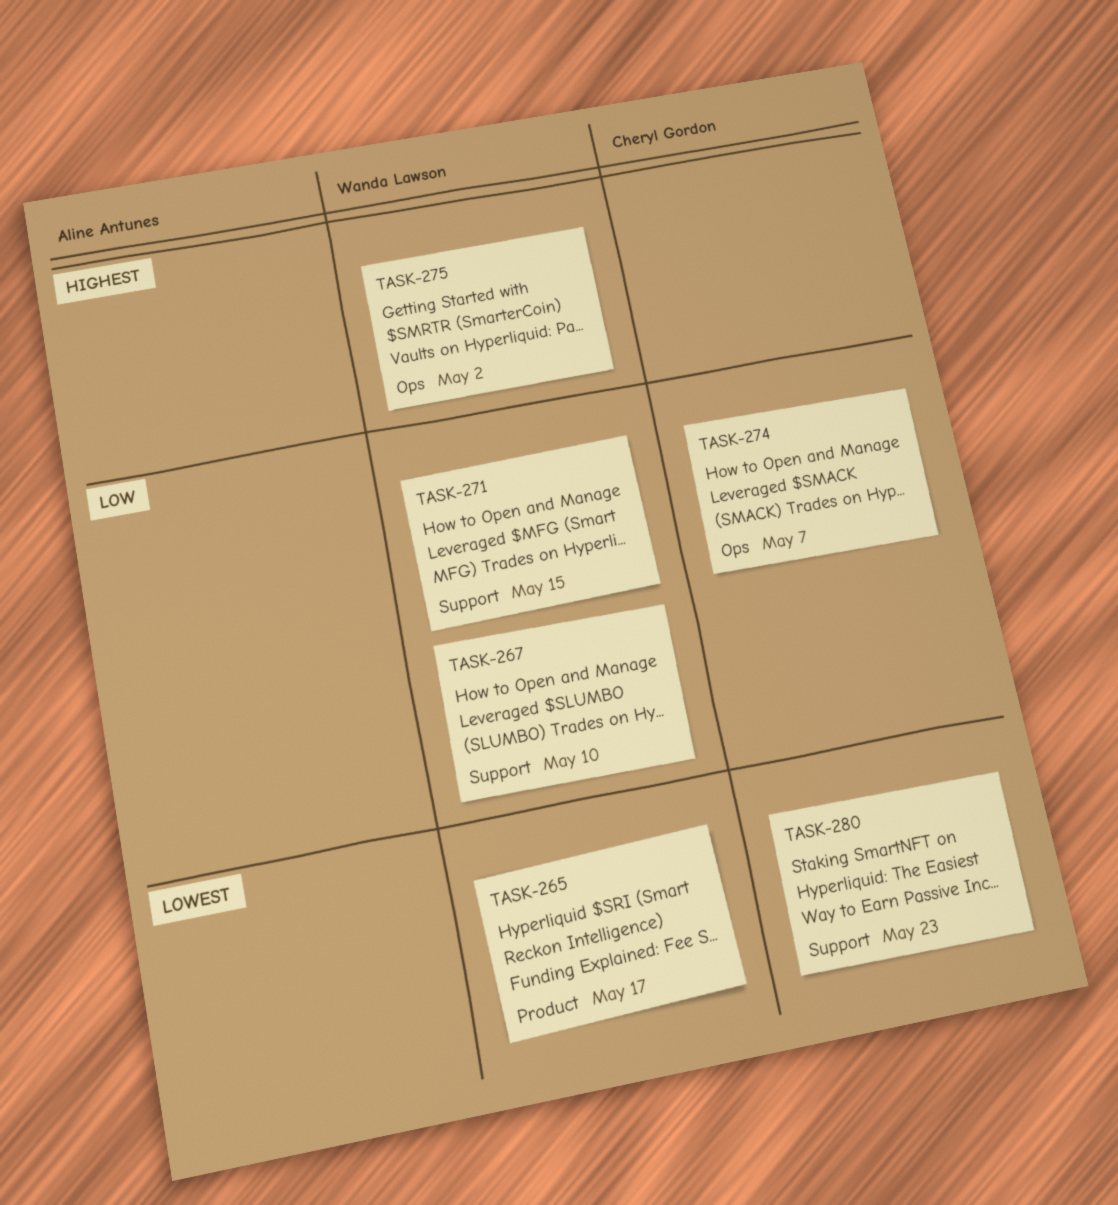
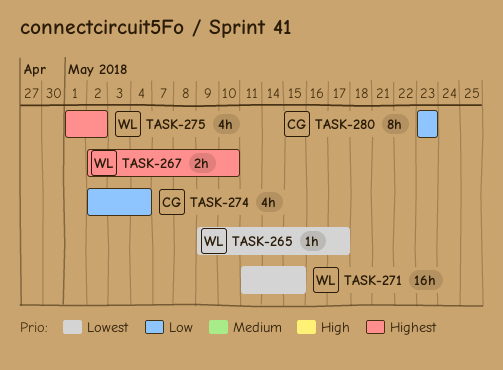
TASK-267, priority: Low -> Highest
TASK-271, priority: Low -> Lowest
TASK-274, due: May 7 -> May 4
TASK-280, priority: Lowest -> Low

